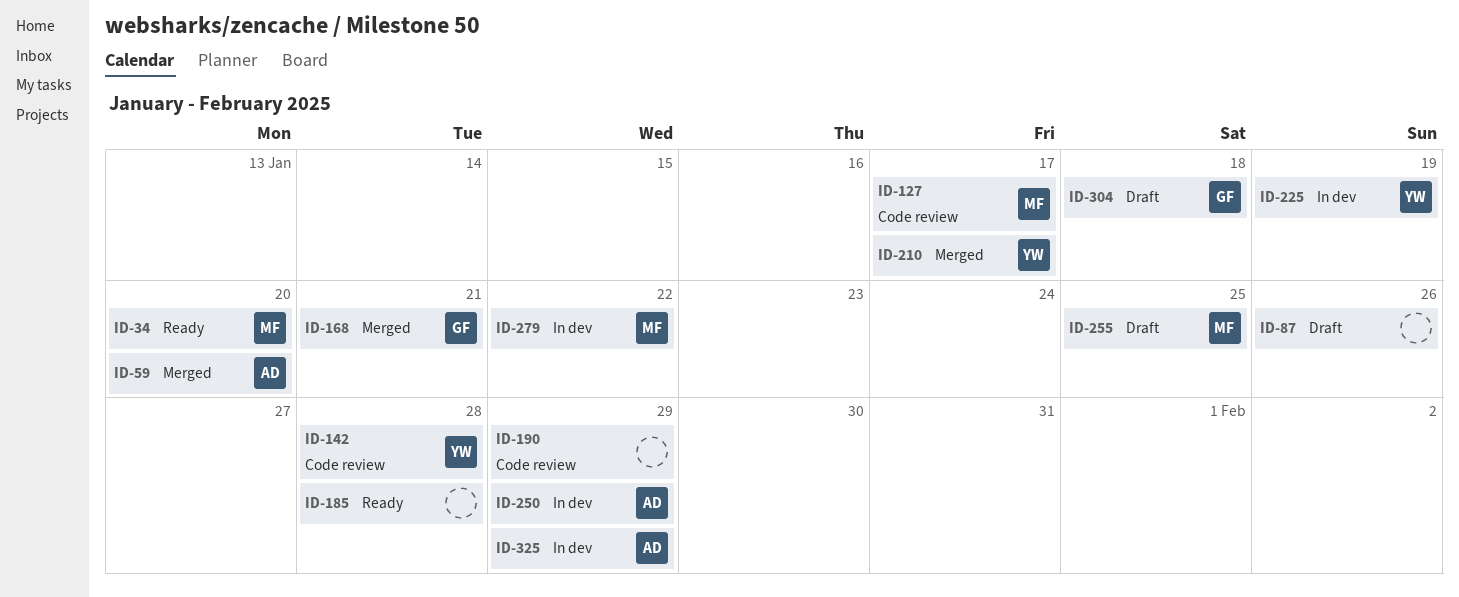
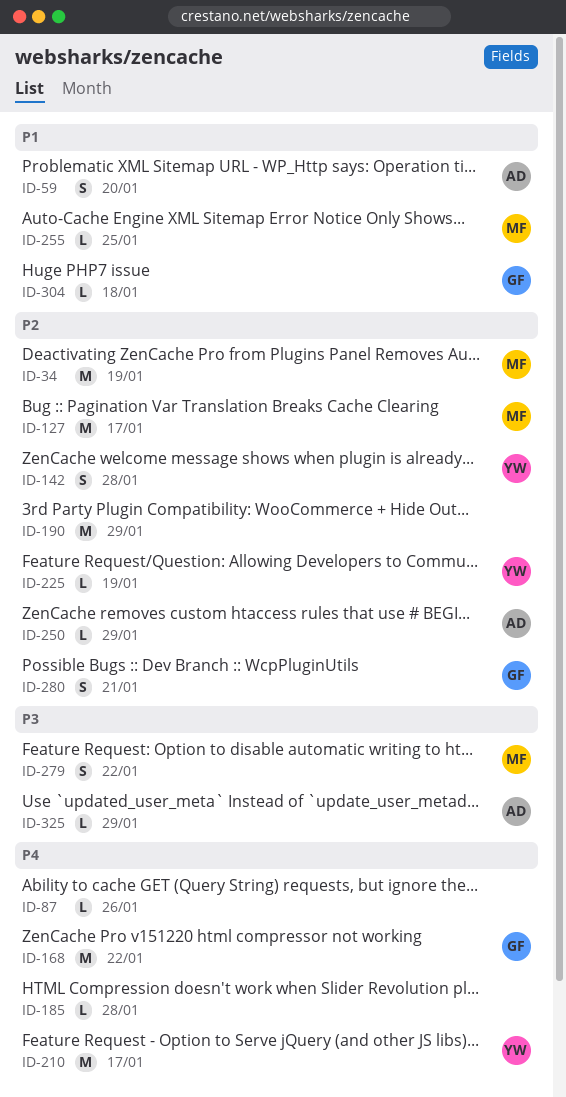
ID-34, due: Jan 20 -> Jan 19
ID-168, due: Jan 21 -> Jan 22
ID-280: none -> present

